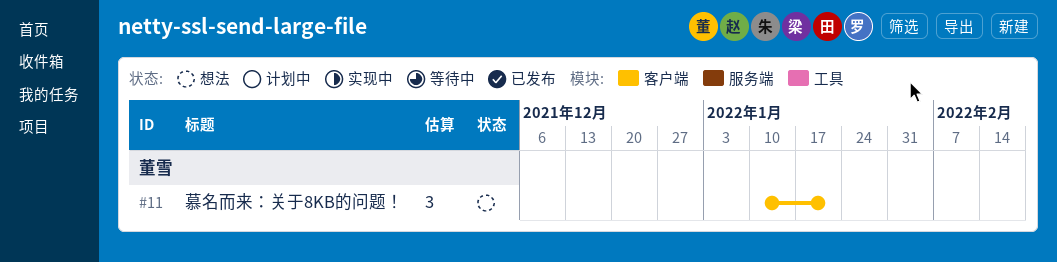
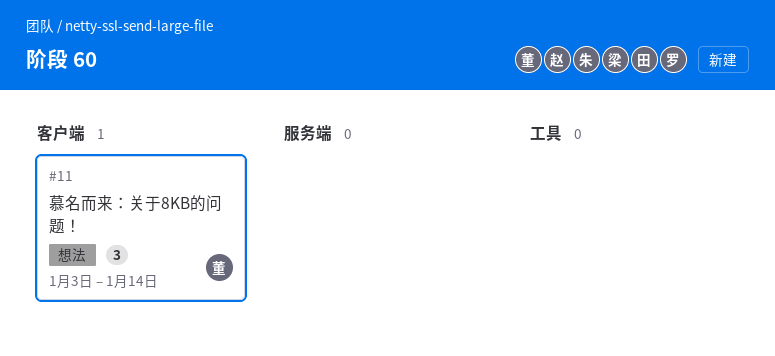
#11, start: Jan 10 -> Jan 3
#11, due: Jan 21 -> Jan 14

